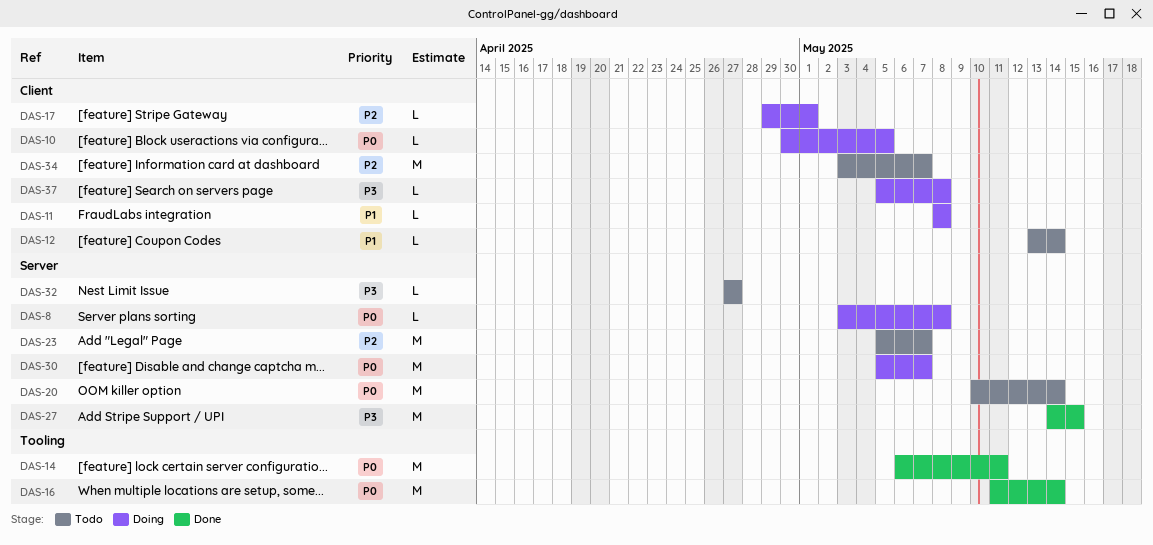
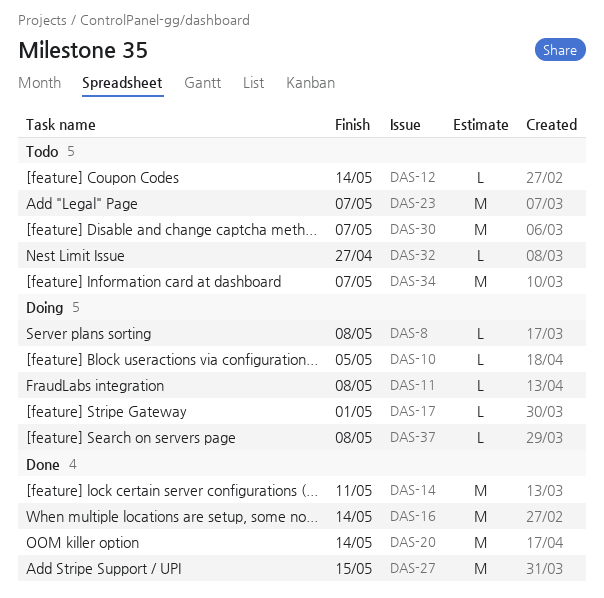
DAS-20, status: Todo -> Done
DAS-30, status: Doing -> Todo

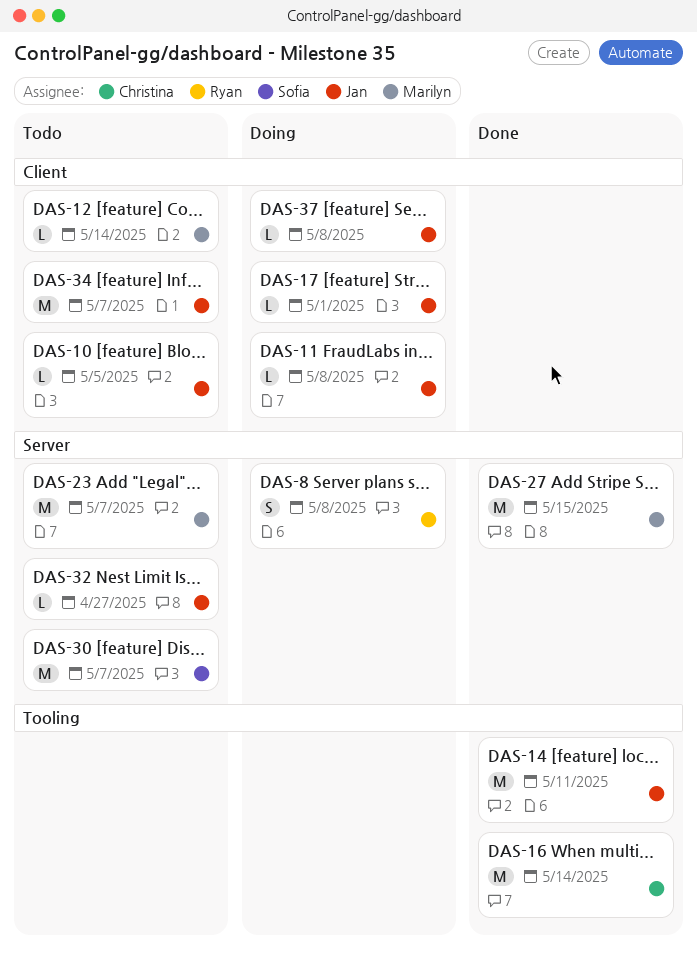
DAS-8, estimate: L -> S
DAS-10, status: Doing -> Todo
DAS-20: present -> none

